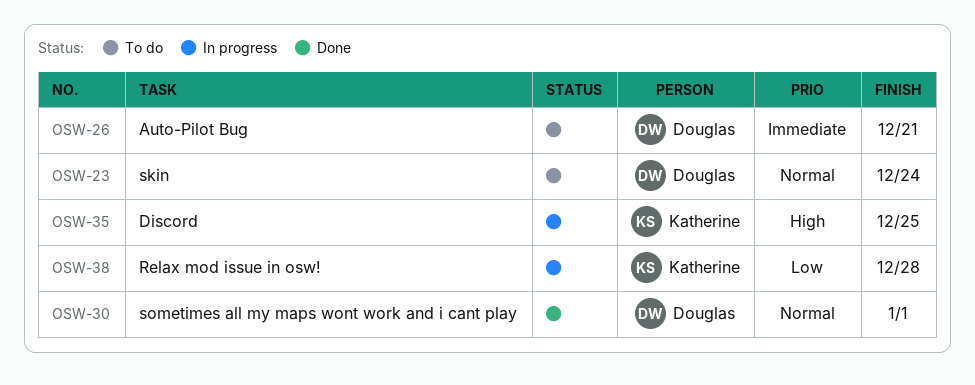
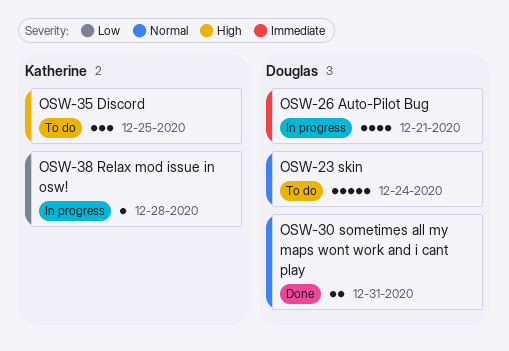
OSW-26, status: To do -> In progress
OSW-30, due: Jan 1 -> Dec 31
OSW-35, status: In progress -> To do

